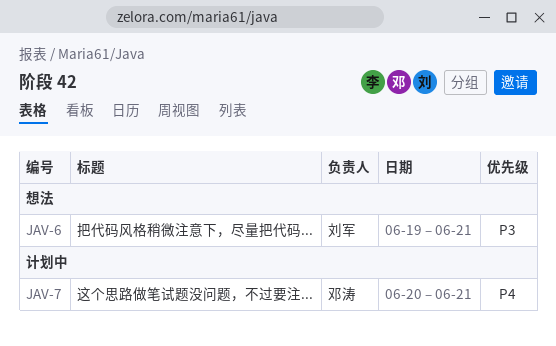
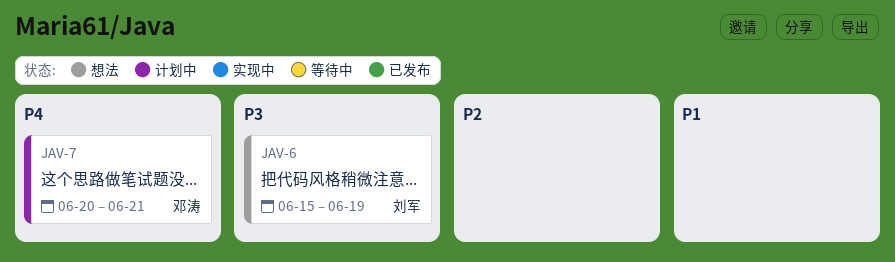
JAV-6, start: Jun 19 -> Jun 15
JAV-6, due: Jun 21 -> Jun 19

